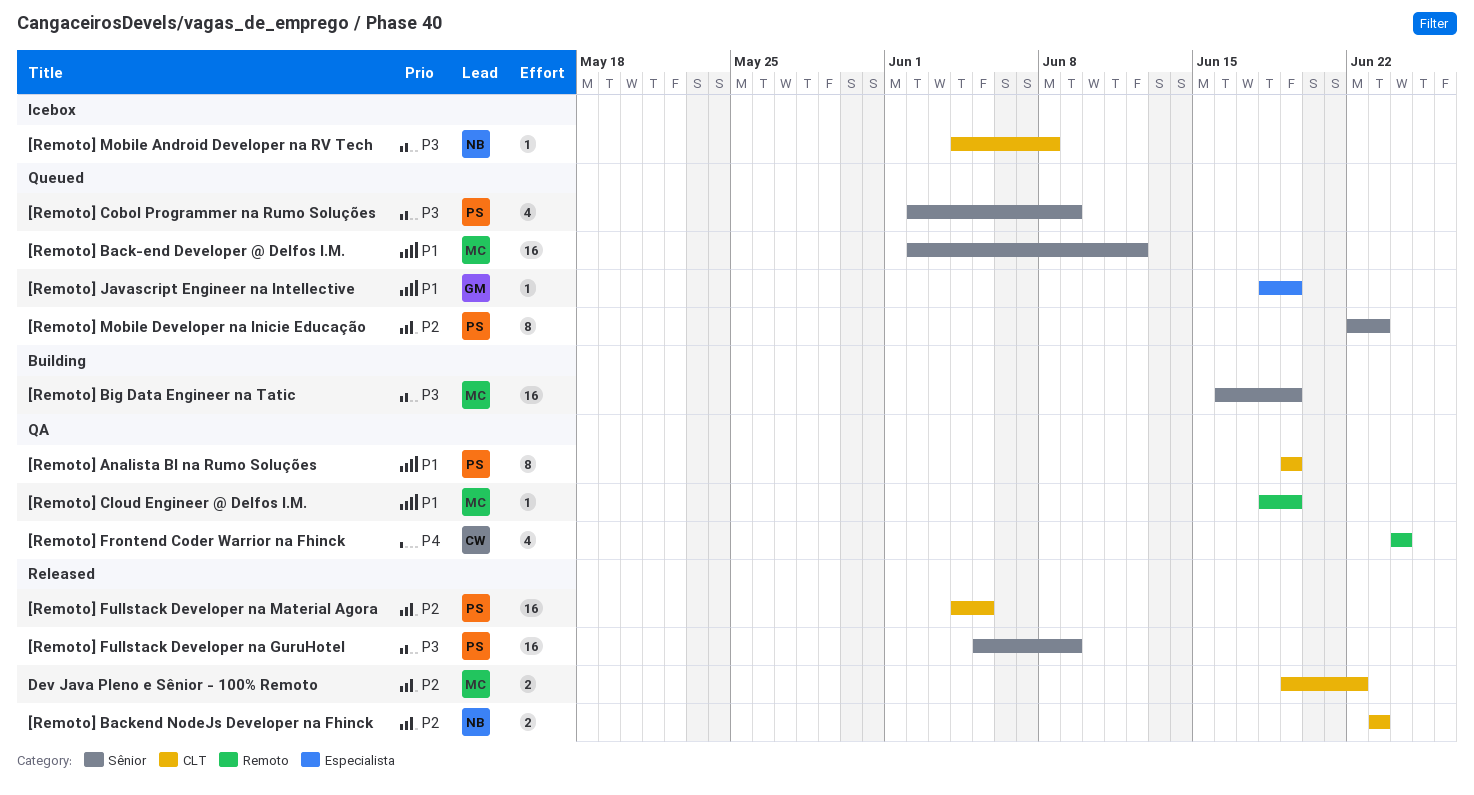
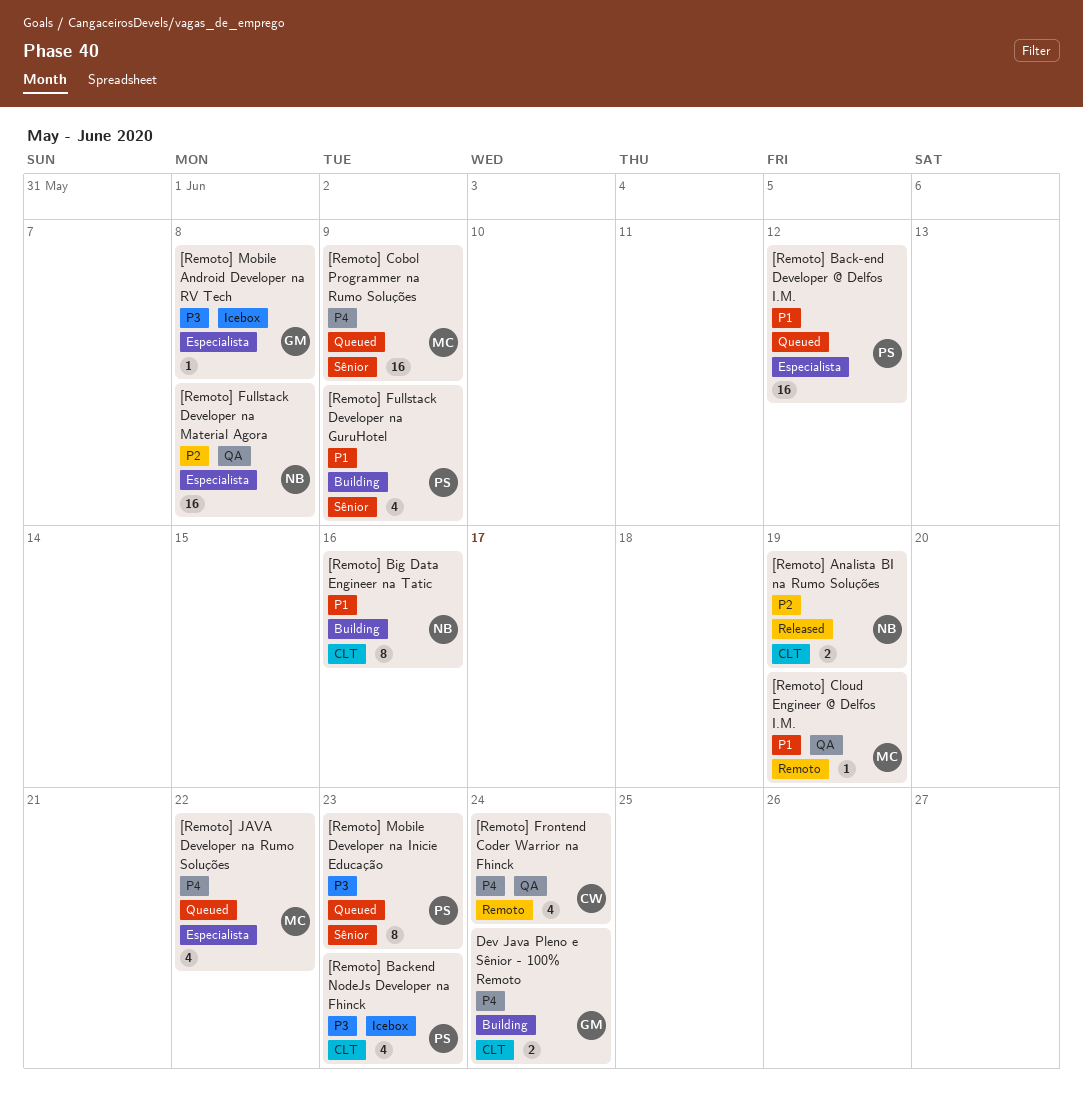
[Remoto] Analista BI na Rumo Soluções, status: QA -> Released
[Remoto] Analista BI na Rumo Soluções, owner: PS -> NB
[Remoto] Analista BI na Rumo Soluções, priority: P1 -> P2
[Remoto] Analista BI na Rumo Soluções, estimate: 8 -> 2
[Remoto] Back-end Developer @ Delfos I.M., owner: MC -> PS
[Remoto] Back-end Developer @ Delfos I.M., label: Sênior -> Especialista
[Remoto] Backend NodeJs Developer na Fhinck, status: Released -> Icebox
[Remoto] Backend NodeJs Developer na Fhinck, owner: NB -> PS
[Remoto] Backend NodeJs Developer na Fhinck, priority: P2 -> P3
[Remoto] Backend NodeJs Developer na Fhinck, estimate: 2 -> 4
[Remoto] Big Data Engineer na Tatic, owner: MC -> NB
[Remoto] Big Data Engineer na Tatic, priority: P3 -> P1
[Remoto] Big Data Engineer na Tatic, label: Sênior -> CLT
[Remoto] Big Data Engineer na Tatic, estimate: 16 -> 8
[Remoto] Big Data Engineer na Tatic, due: Jun 19 -> Jun 16
[Remoto] Cobol Programmer na Rumo Soluções, owner: PS -> MC
[Remoto] Cobol Programmer na Rumo Soluções, priority: P3 -> P4
[Remoto] Cobol Programmer na Rumo Soluções, estimate: 4 -> 16
[Remoto] Fullstack Developer na GuruHotel, status: Released -> Building
[Remoto] Fullstack Developer na GuruHotel, priority: P3 -> P1
[Remoto] Fullstack Developer na GuruHotel, estimate: 16 -> 4
[Remoto] Fullstack Developer na Material Agora, status: Released -> QA
[Remoto] Fullstack Developer na Material Agora, owner: PS -> NB
[Remoto] Fullstack Developer na Material Agora, label: CLT -> Especialista
[Remoto] Fullstack Developer na Material Agora, due: Jun 5 -> Jun 8
[Remoto] JAVA Developer na Rumo Soluções: none -> present
[Remoto] Javascript Engineer na Intellective: present -> none
[Remoto] Mobile Android Developer na RV Tech, owner: NB -> GM
[Remoto] Mobile Android Developer na RV Tech, label: CLT -> Especialista
[Remoto] Mobile Developer na Inicie Educação, priority: P2 -> P3
Dev Java Pleno e Sênior - 100% Remoto, status: Released -> Building
Dev Java Pleno e Sênior - 100% Remoto, owner: MC -> GM
Dev Java Pleno e Sênior - 100% Remoto, priority: P2 -> P4
Dev Java Pleno e Sênior - 100% Remoto, due: Jun 22 -> Jun 24

